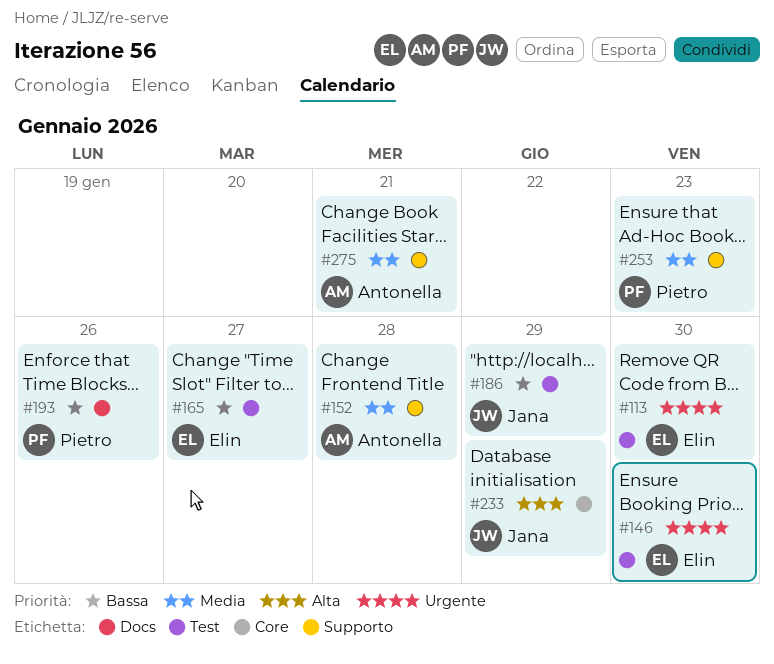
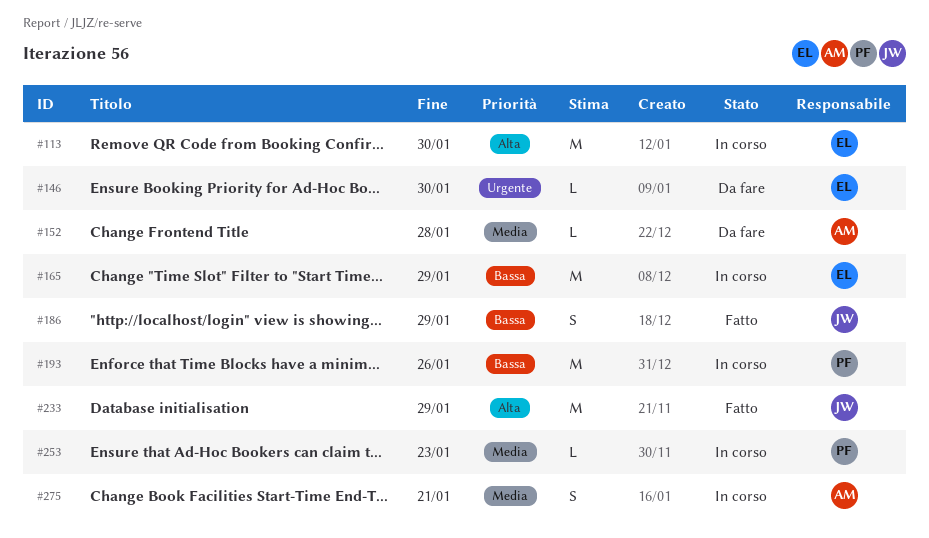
#113, priority: Urgente -> Alta
#165, due: Jan 27 -> Jan 29

